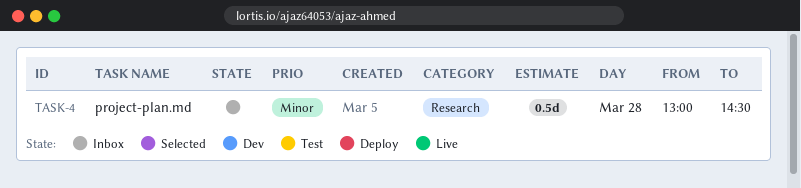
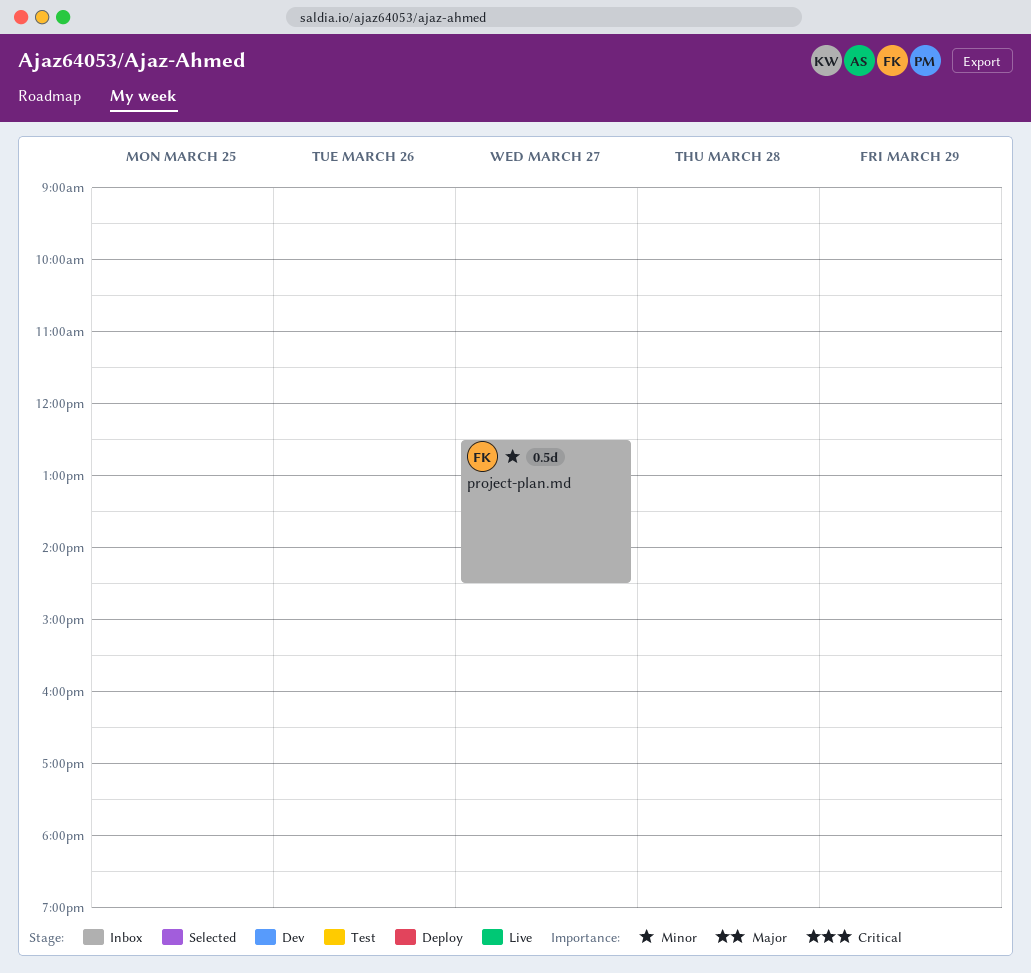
project-plan.md, day: Mar 28 -> Mar 27
project-plan.md, begins: 13:00 -> 12:30

